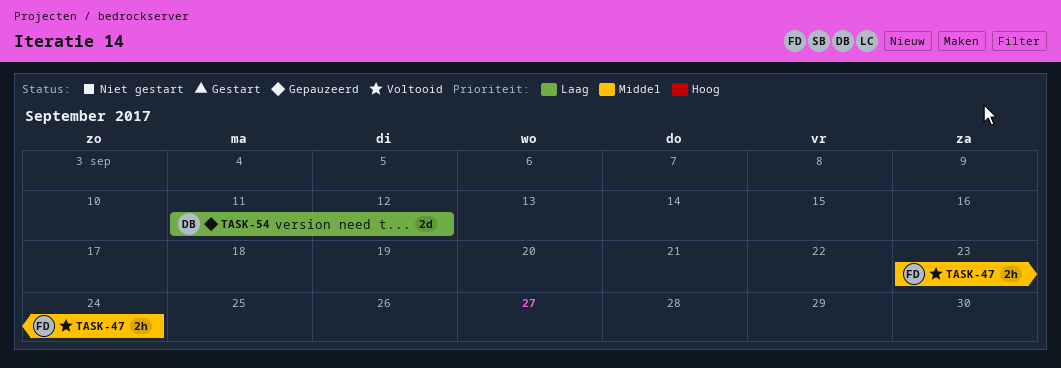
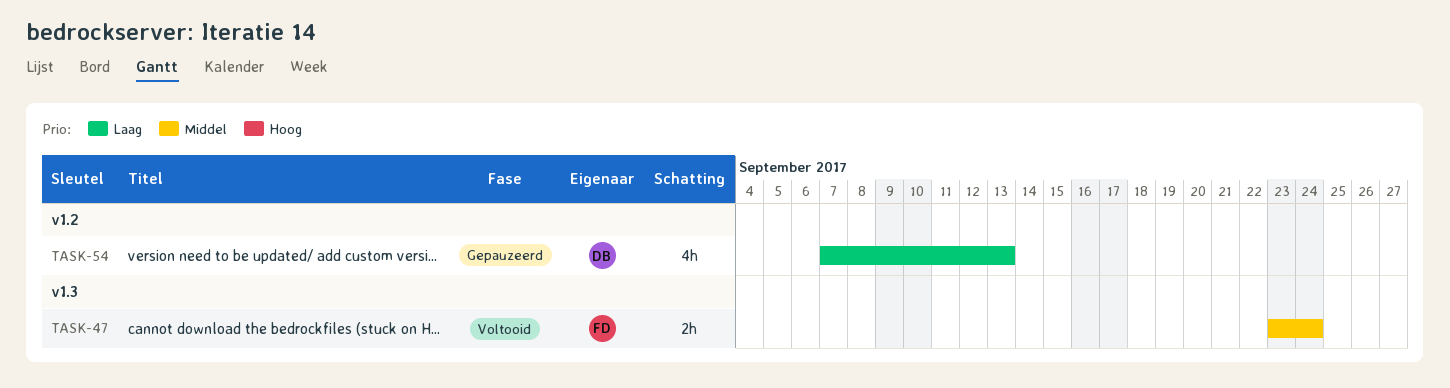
TASK-54, estimate: 2d -> 4h
TASK-54, start: Sep 11 -> Sep 7
TASK-54, due: Sep 12 -> Sep 13

